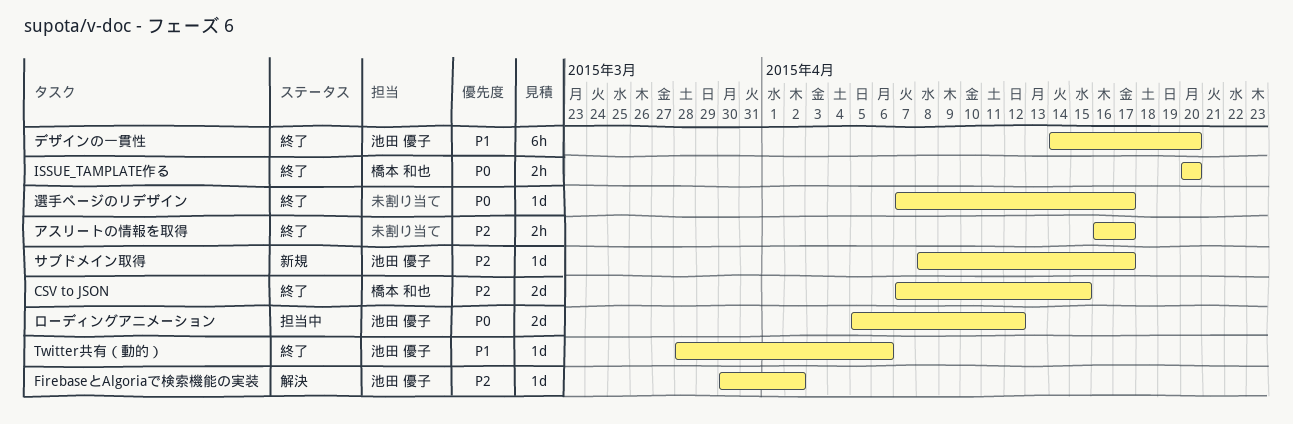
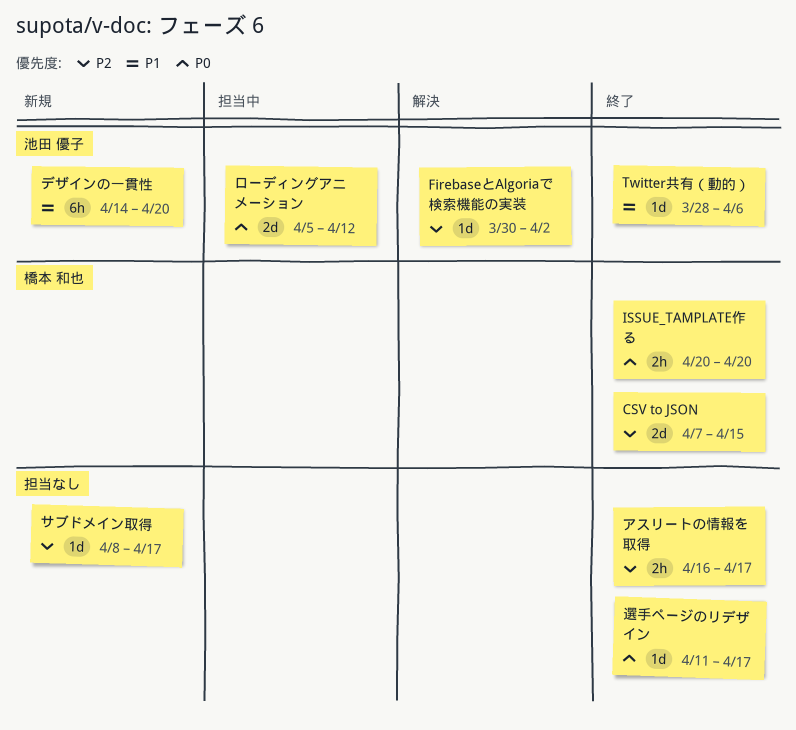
サブドメイン取得, owner: 池田 優子 -> none
デザインの一貫性, status: 終了 -> 新規
選手ページのリデザイン, start: Apr 7 -> Apr 11

